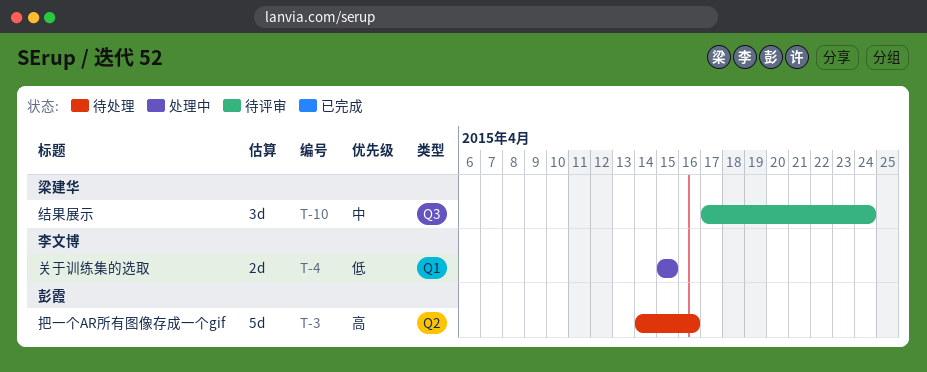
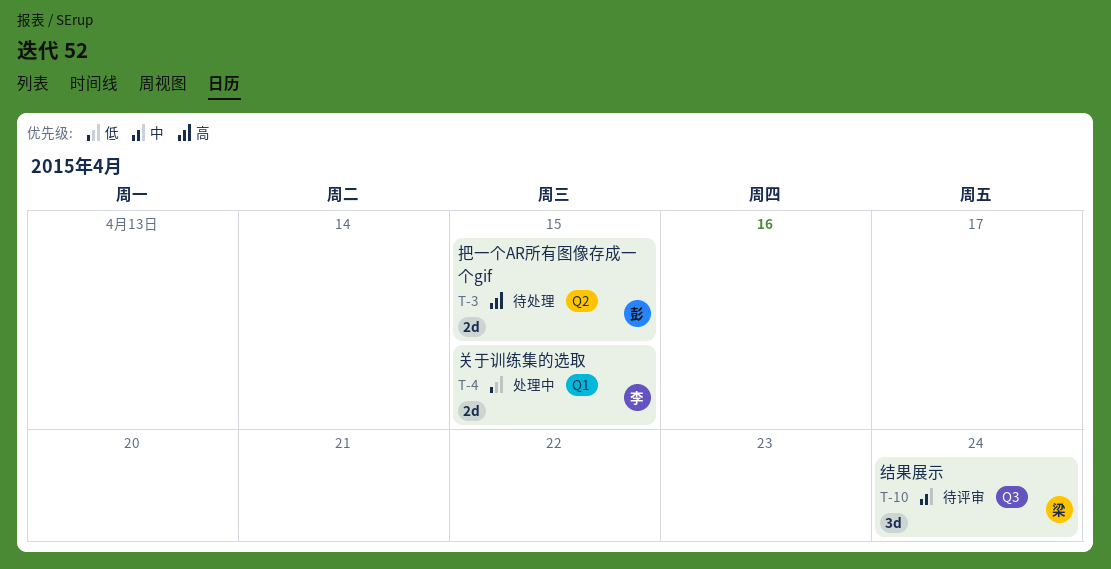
T-3, estimate: 5d -> 2d
T-3, due: Apr 16 -> Apr 15

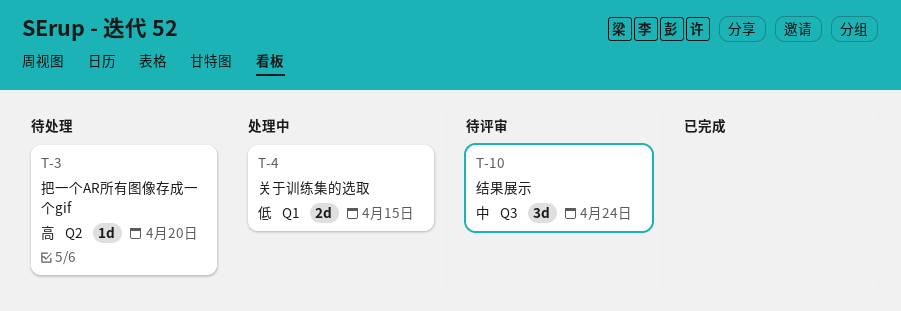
T-3, estimate: 2d -> 1d
T-3, due: Apr 15 -> Apr 20

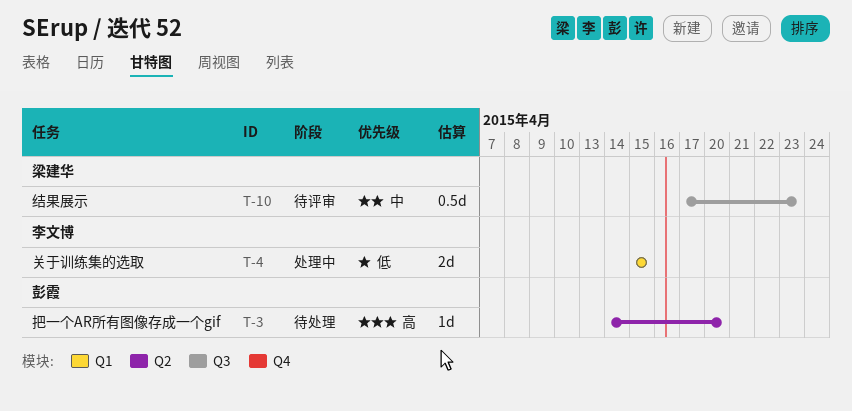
T-10, estimate: 3d -> 0.5d
T-10, due: Apr 24 -> Apr 23

